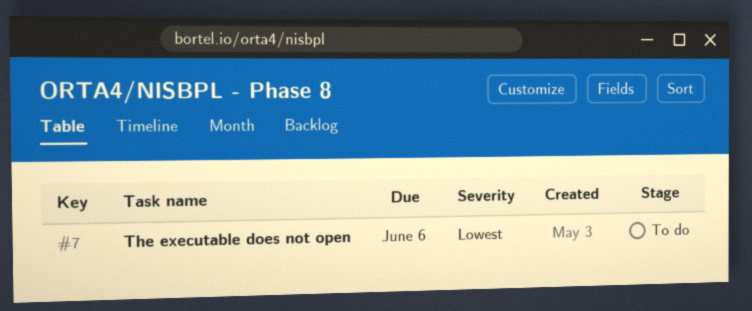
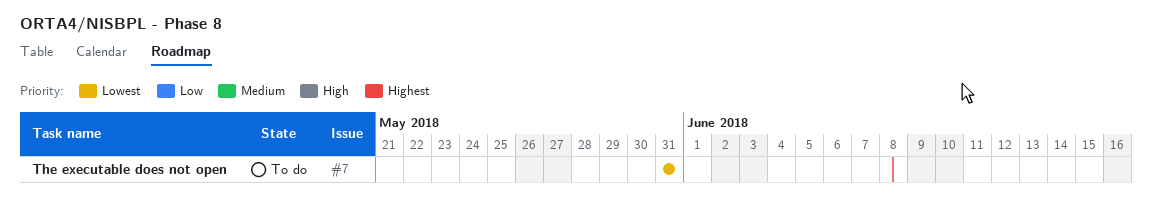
#7, due: Jun 6 -> May 31

